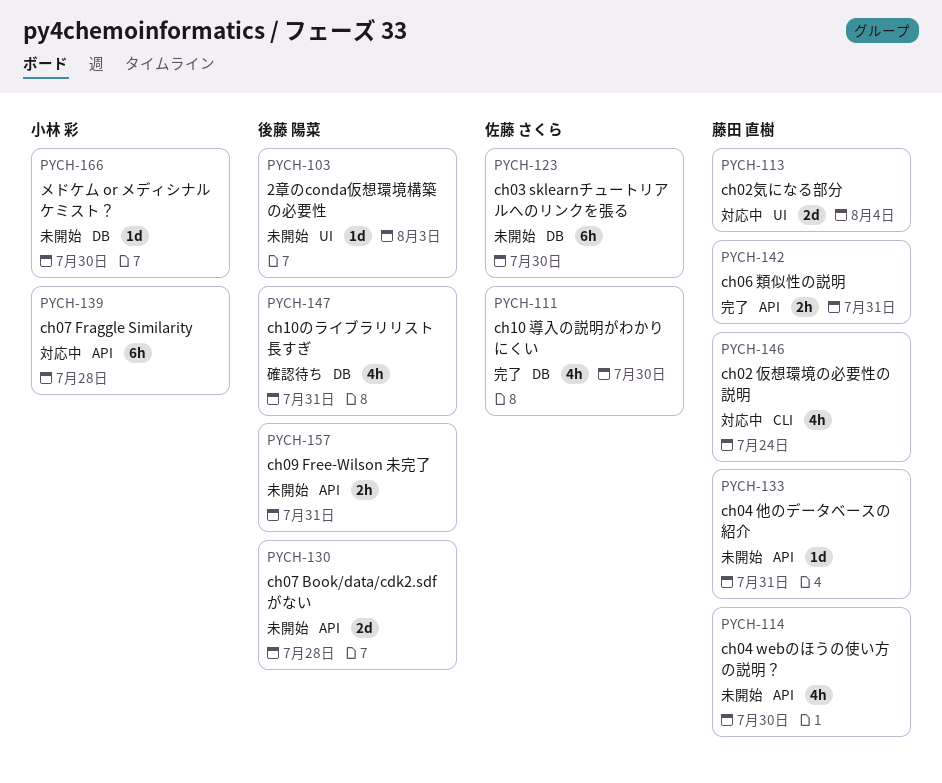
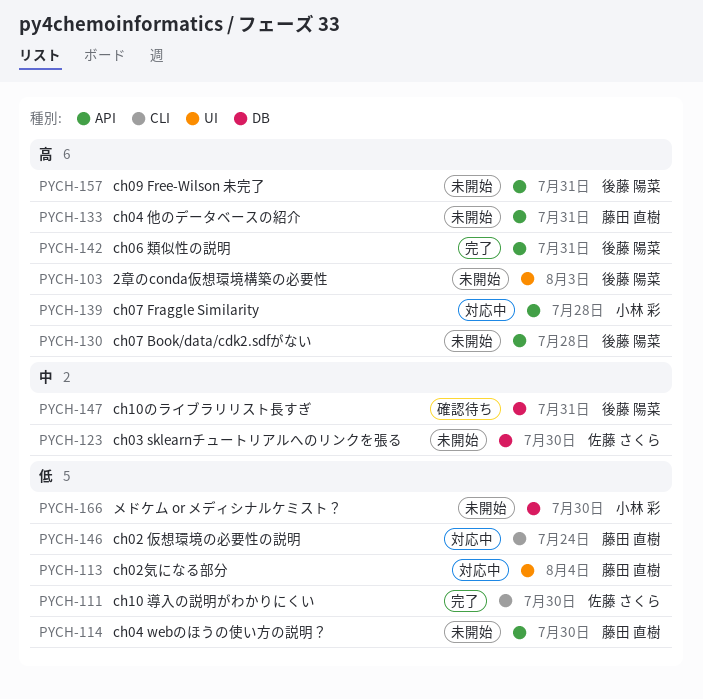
PYCH-111, label: DB -> CLI
PYCH-142, owner: 藤田 直樹 -> 後藤 陽菜

